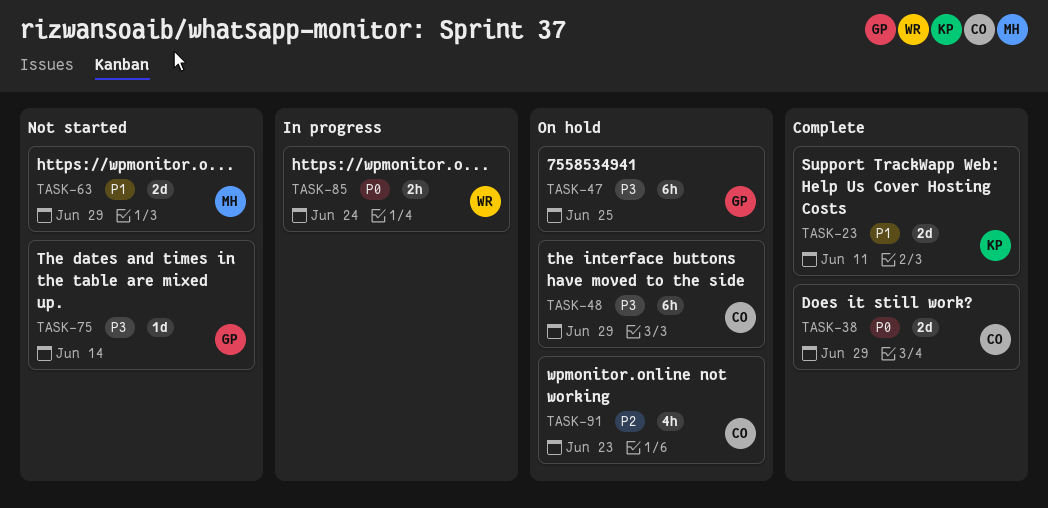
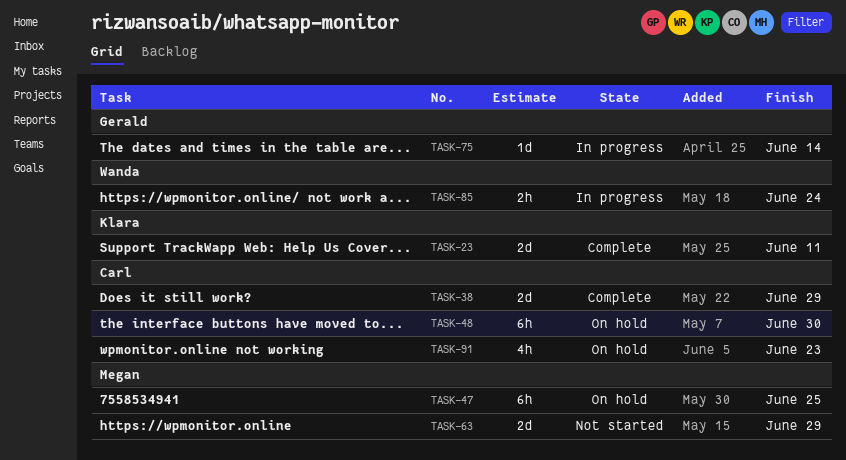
TASK-47, owner: Gerald -> Megan
TASK-48, due: Jun 29 -> Jun 30
TASK-75, status: Not started -> In progress

